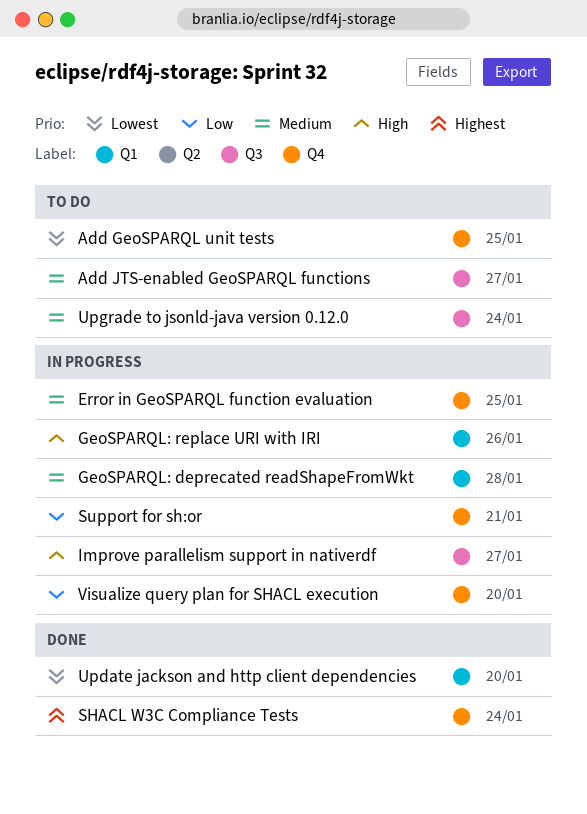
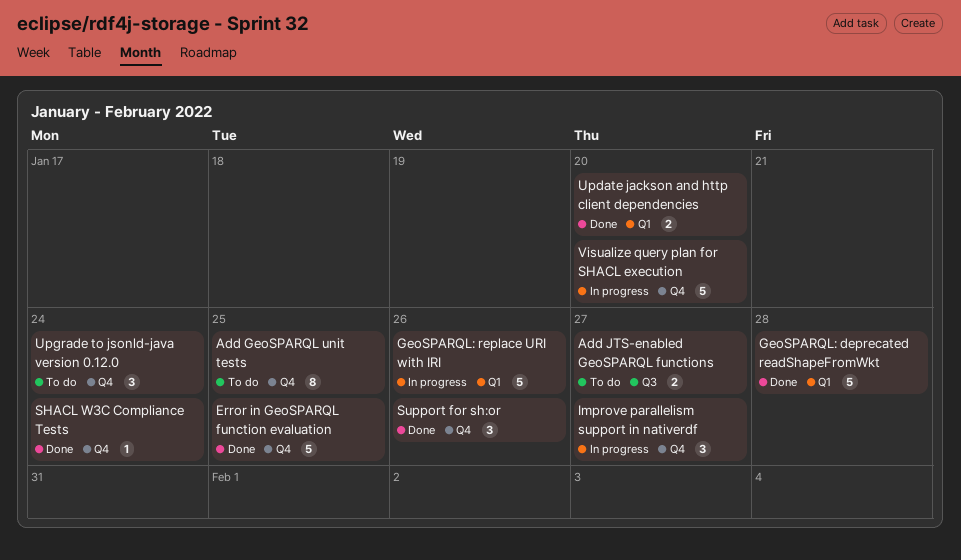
Error in GeoSPARQL function evaluation, status: In progress -> Done
GeoSPARQL: deprecated readShapeFromWkt, status: In progress -> Done
Improve parallelism support in nativerdf, label: Q3 -> Q4
Support for sh:or, status: In progress -> Done
Support for sh:or, due: Jan 21 -> Jan 26
Upgrade to jsonld-java version 0.12.0, label: Q3 -> Q4

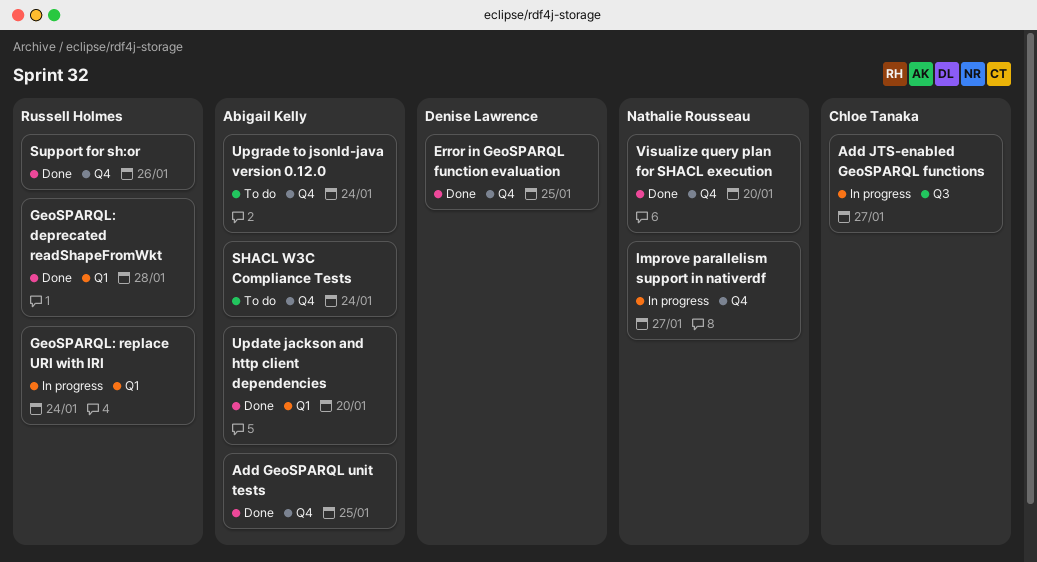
Add GeoSPARQL unit tests, status: To do -> Done
Add JTS-enabled GeoSPARQL functions, status: To do -> In progress
GeoSPARQL: replace URI with IRI, due: Jan 26 -> Jan 24
SHACL W3C Compliance Tests, status: Done -> To do
Visualize query plan for SHACL execution, status: In progress -> Done

